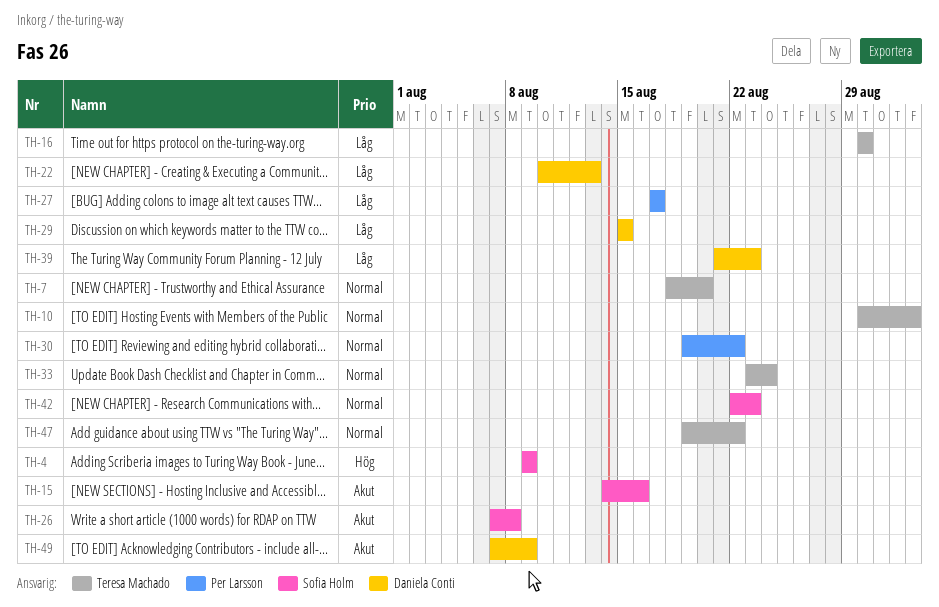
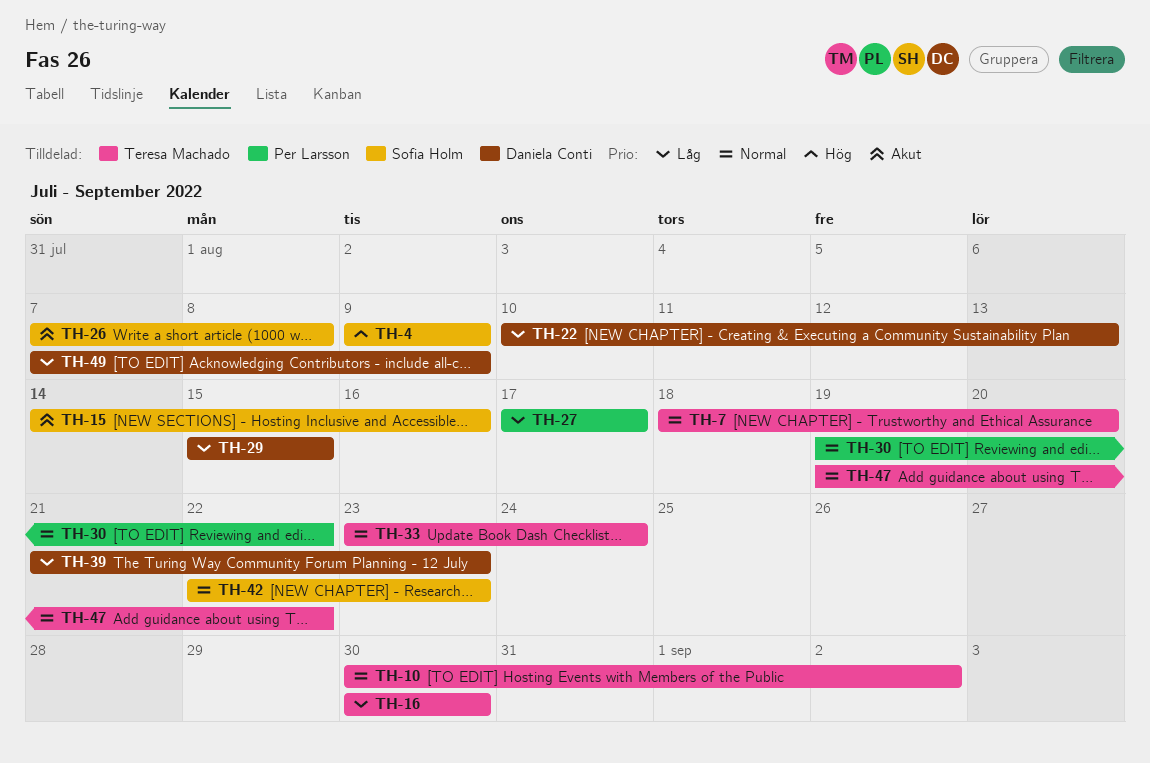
TH-49, priority: Akut -> Låg

